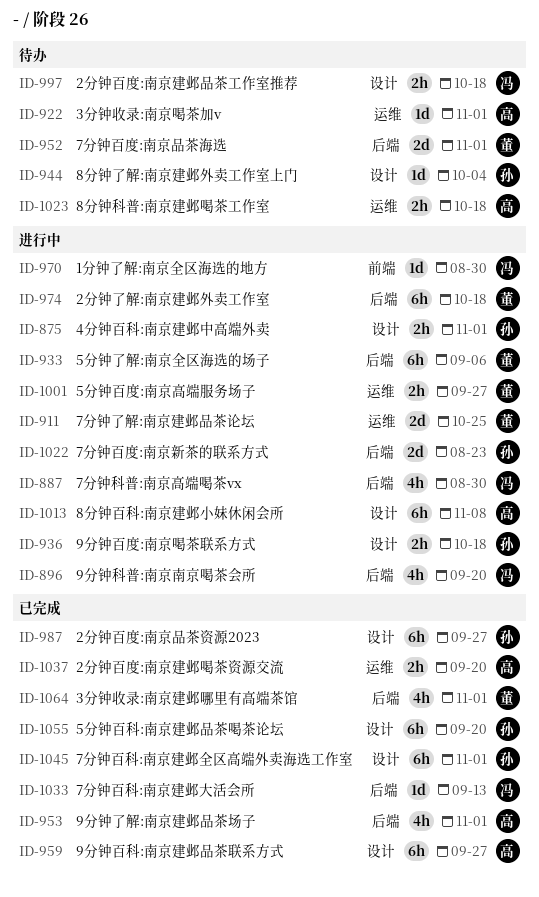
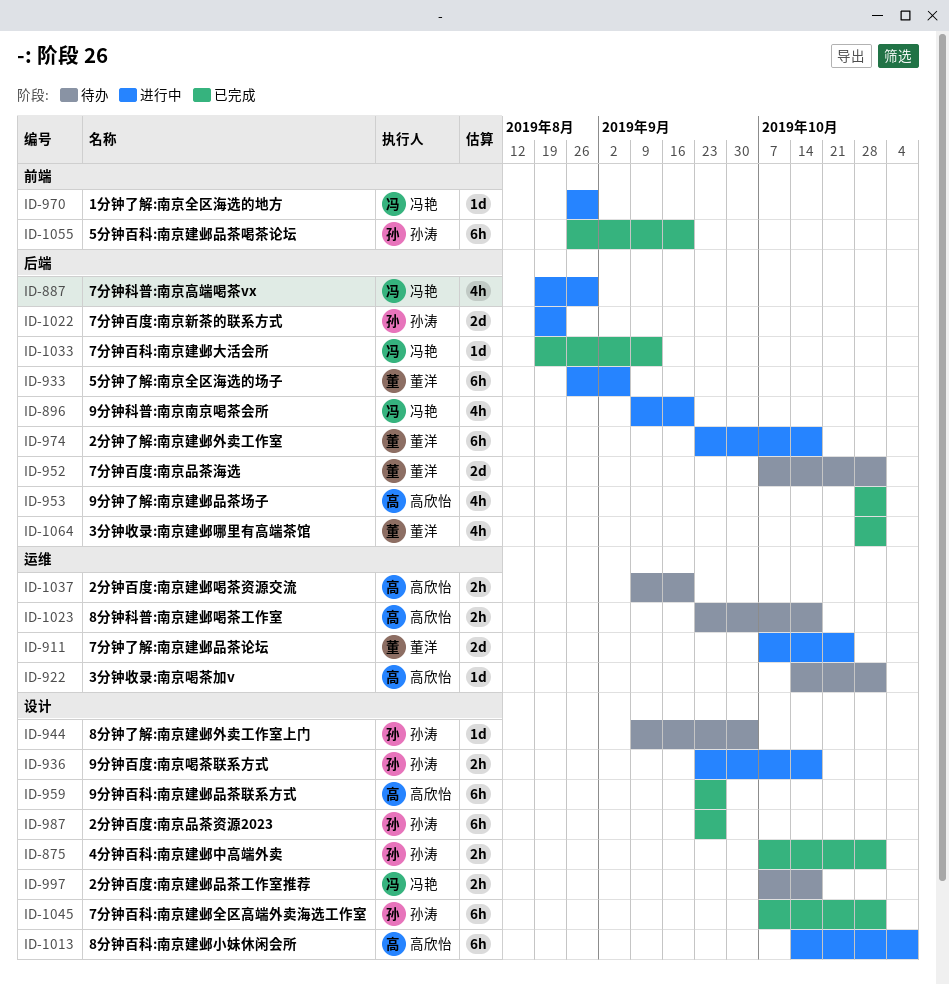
ID-875, status: 进行中 -> 已完成
ID-1001: present -> none
ID-1037, status: 已完成 -> 待办
ID-1055, label: 设计 -> 前端

